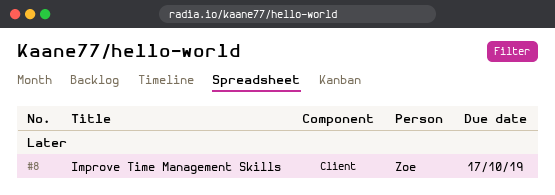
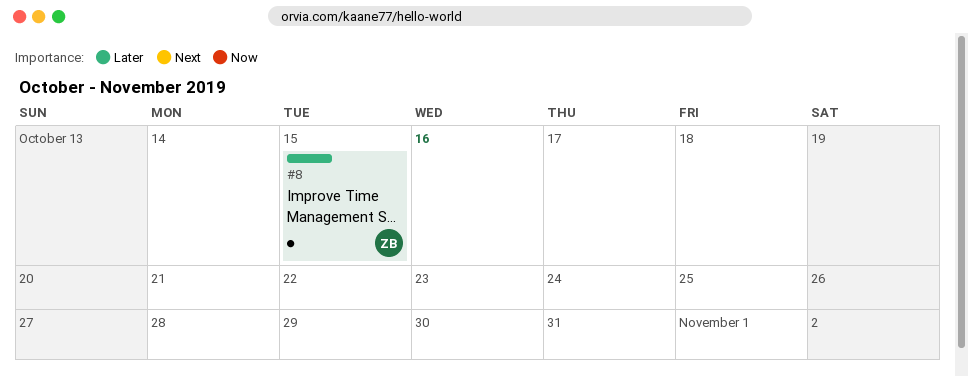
#8, due: Oct 17 -> Oct 15

